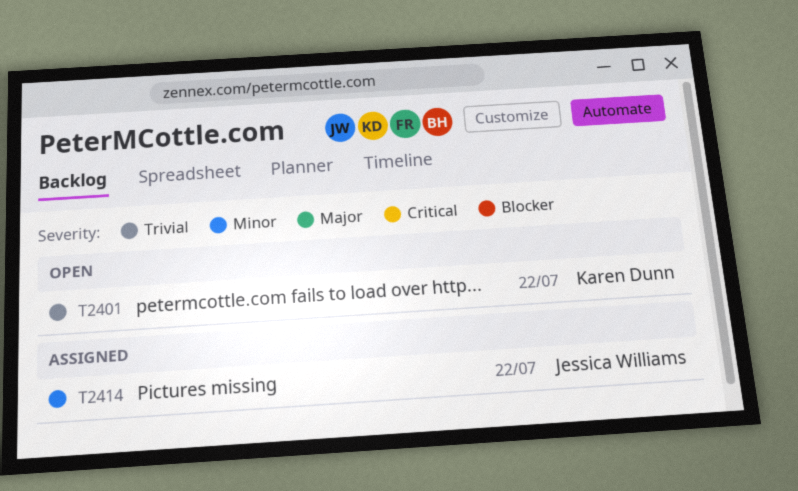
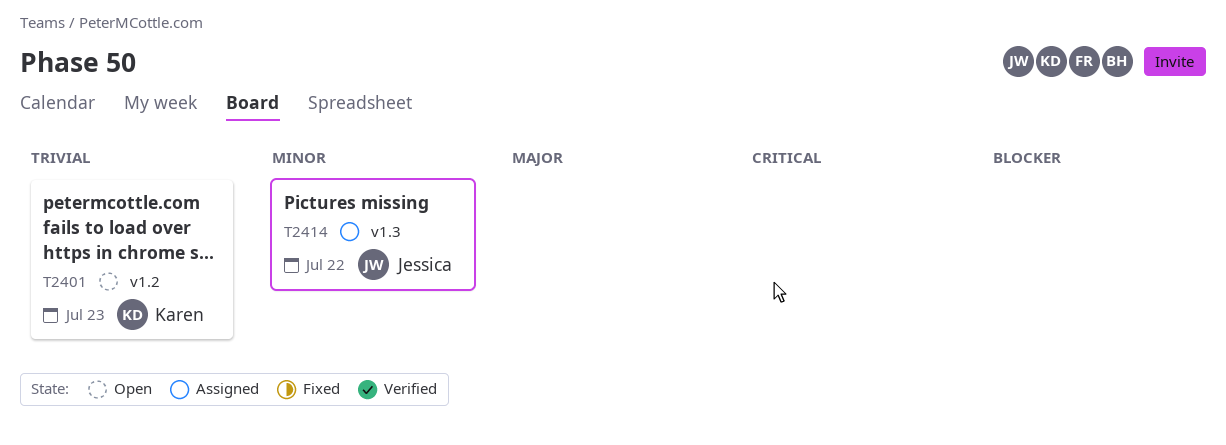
T2401, due: Jul 22 -> Jul 23

